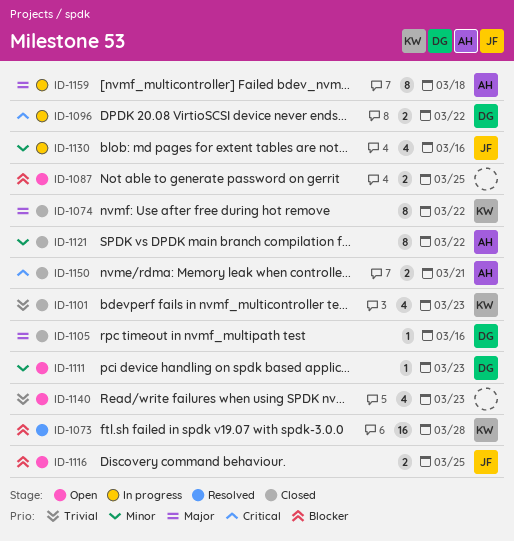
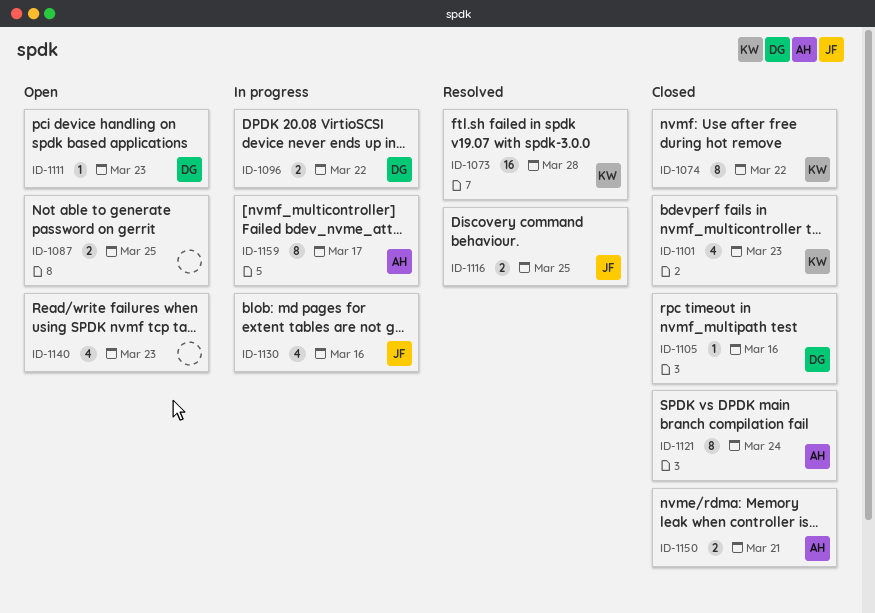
ID-1116, status: Open -> Resolved
ID-1121, due: Mar 22 -> Mar 24
ID-1159, due: Mar 18 -> Mar 17

